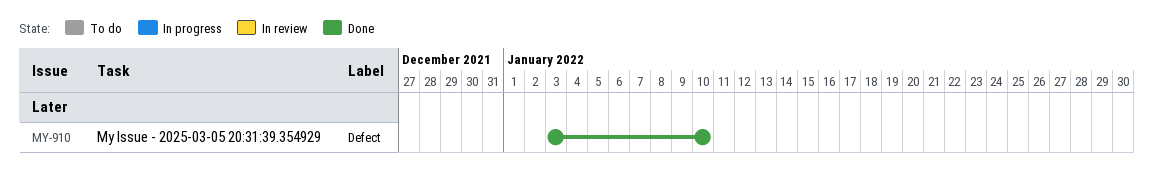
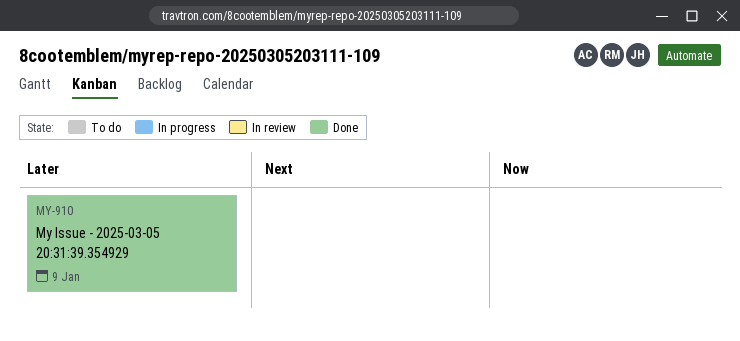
MY-910, due: Jan 10 -> Jan 9

